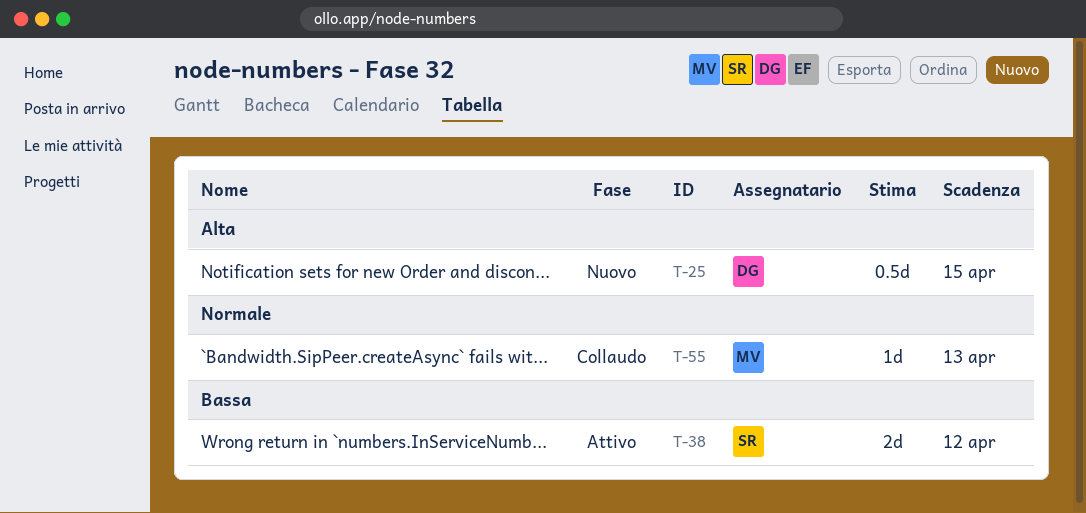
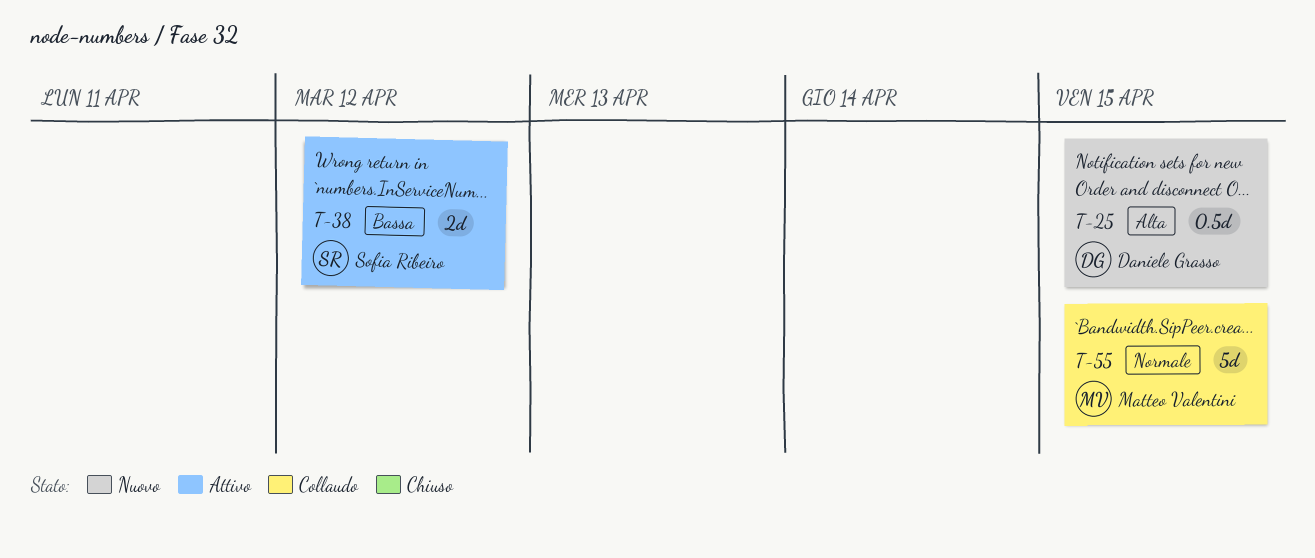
T-55, estimate: 1d -> 5d
T-55, due: Apr 13 -> Apr 15

